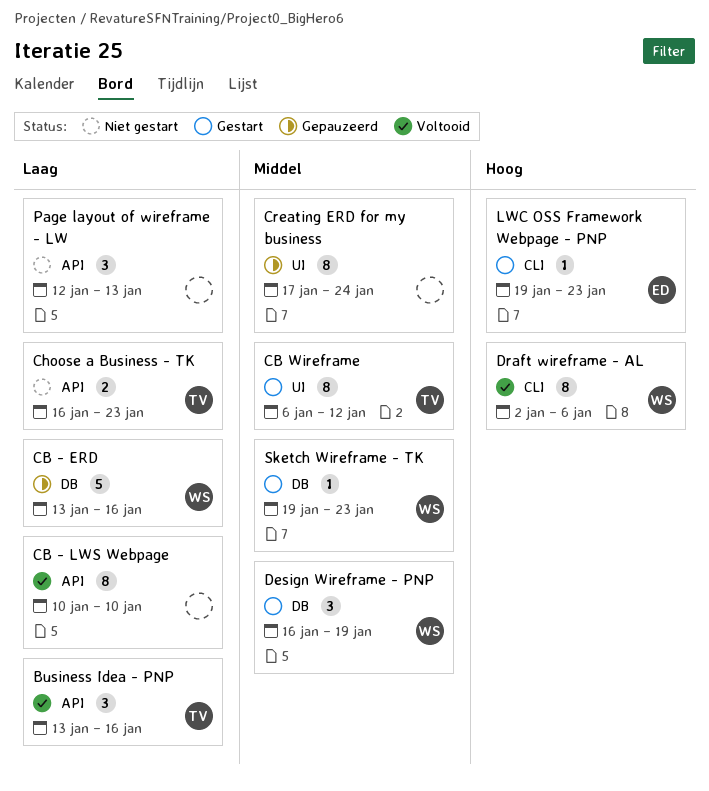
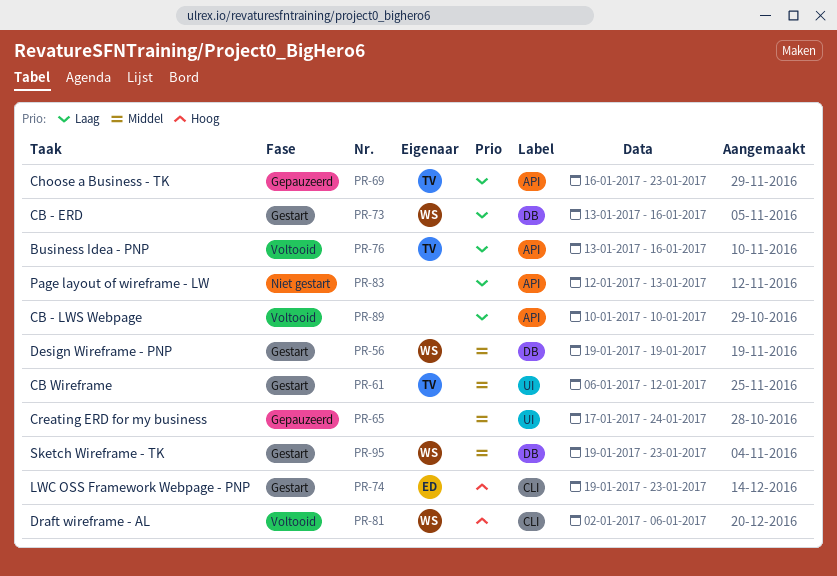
CB - ERD, status: Gepauzeerd -> Gestart
Choose a Business - TK, status: Niet gestart -> Gepauzeerd
Design Wireframe - PNP, start: Jan 16 -> Jan 19

